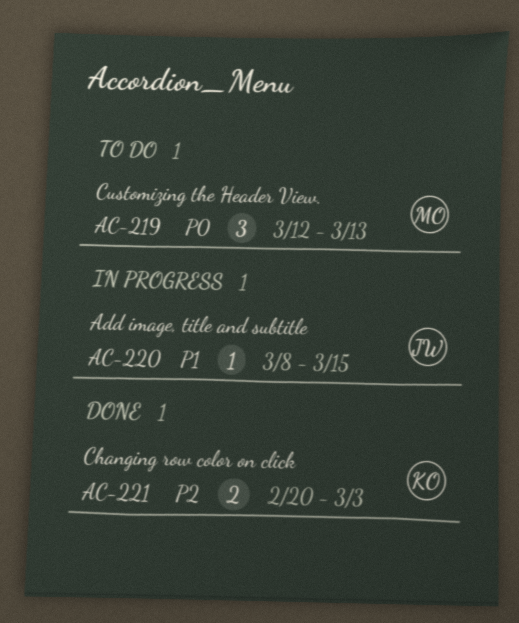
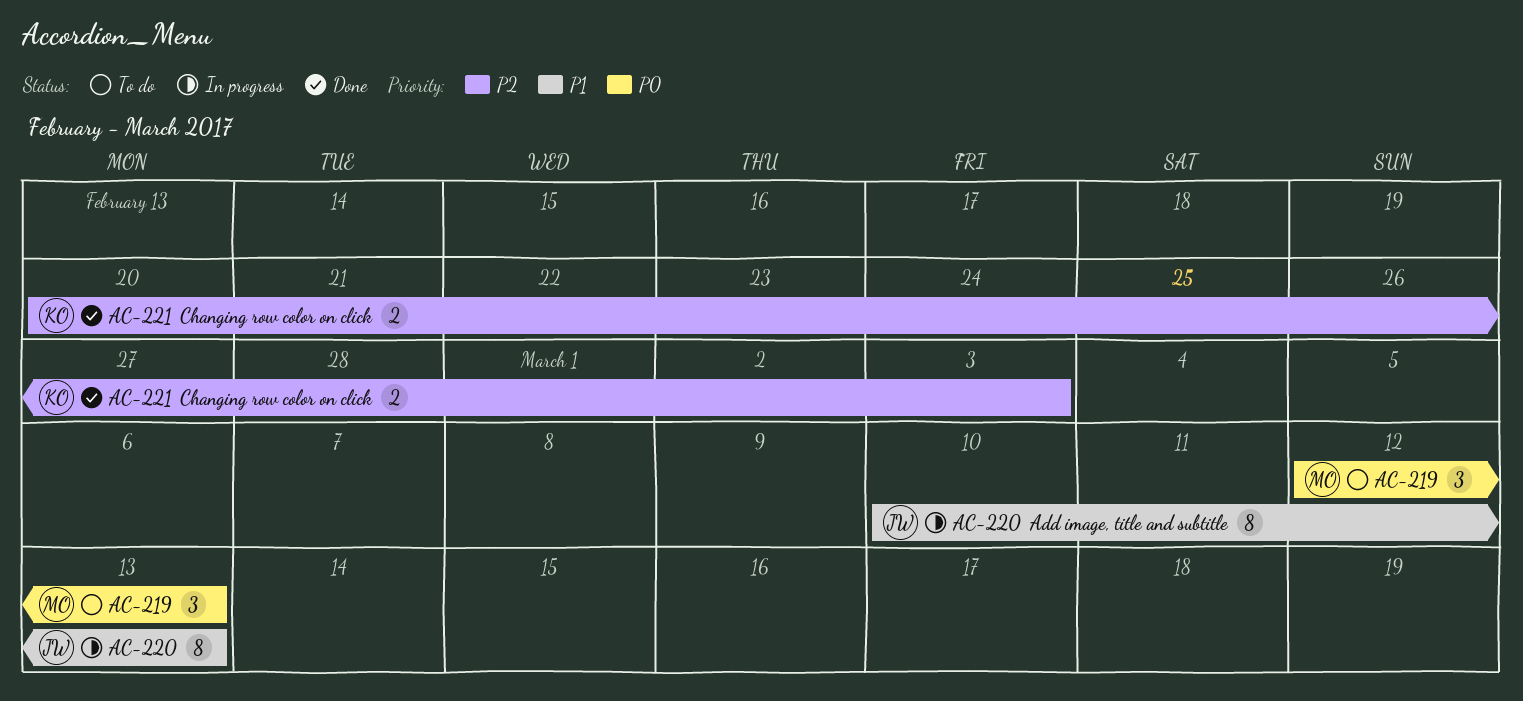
AC-220, estimate: 1 -> 8
AC-220, start: Mar 8 -> Mar 10
AC-220, due: Mar 15 -> Mar 13

